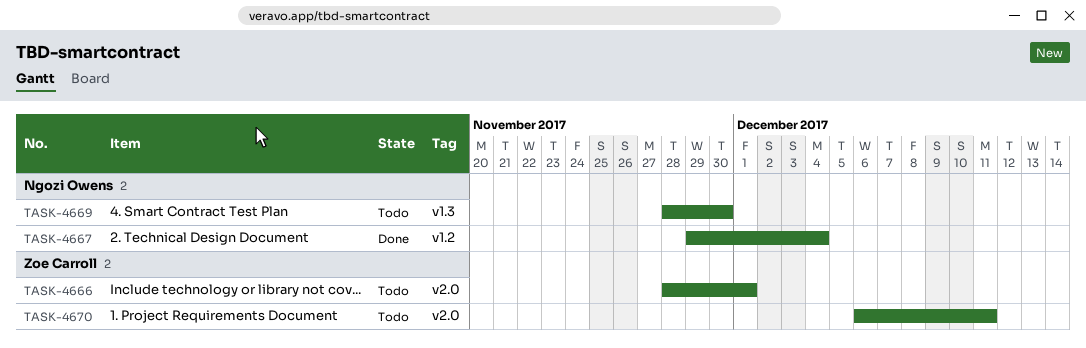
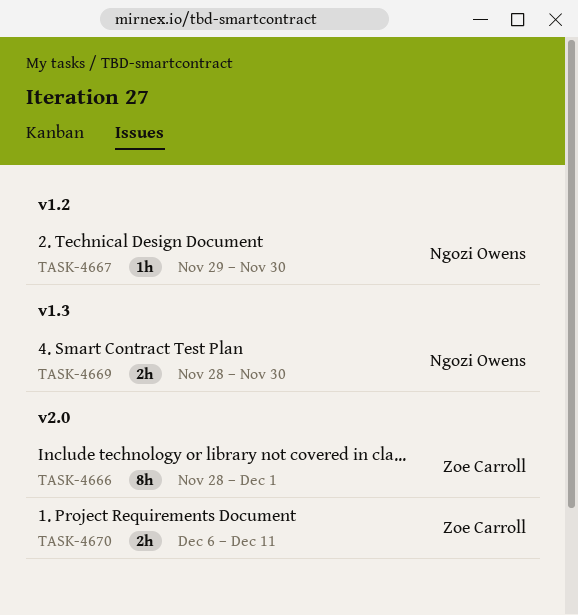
TASK-4667, due: Dec 4 -> Nov 30

